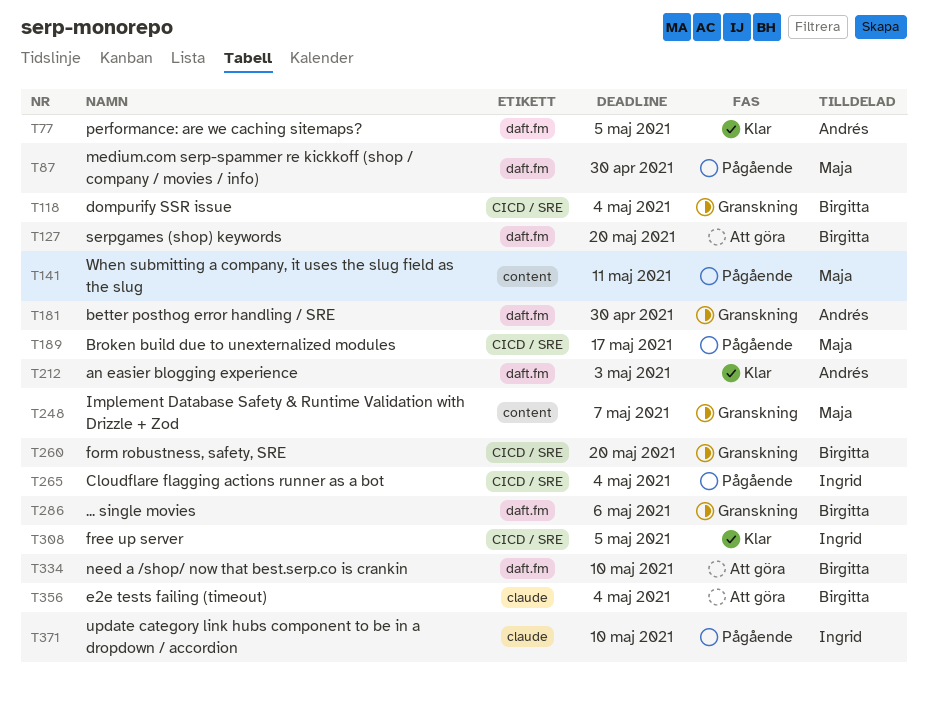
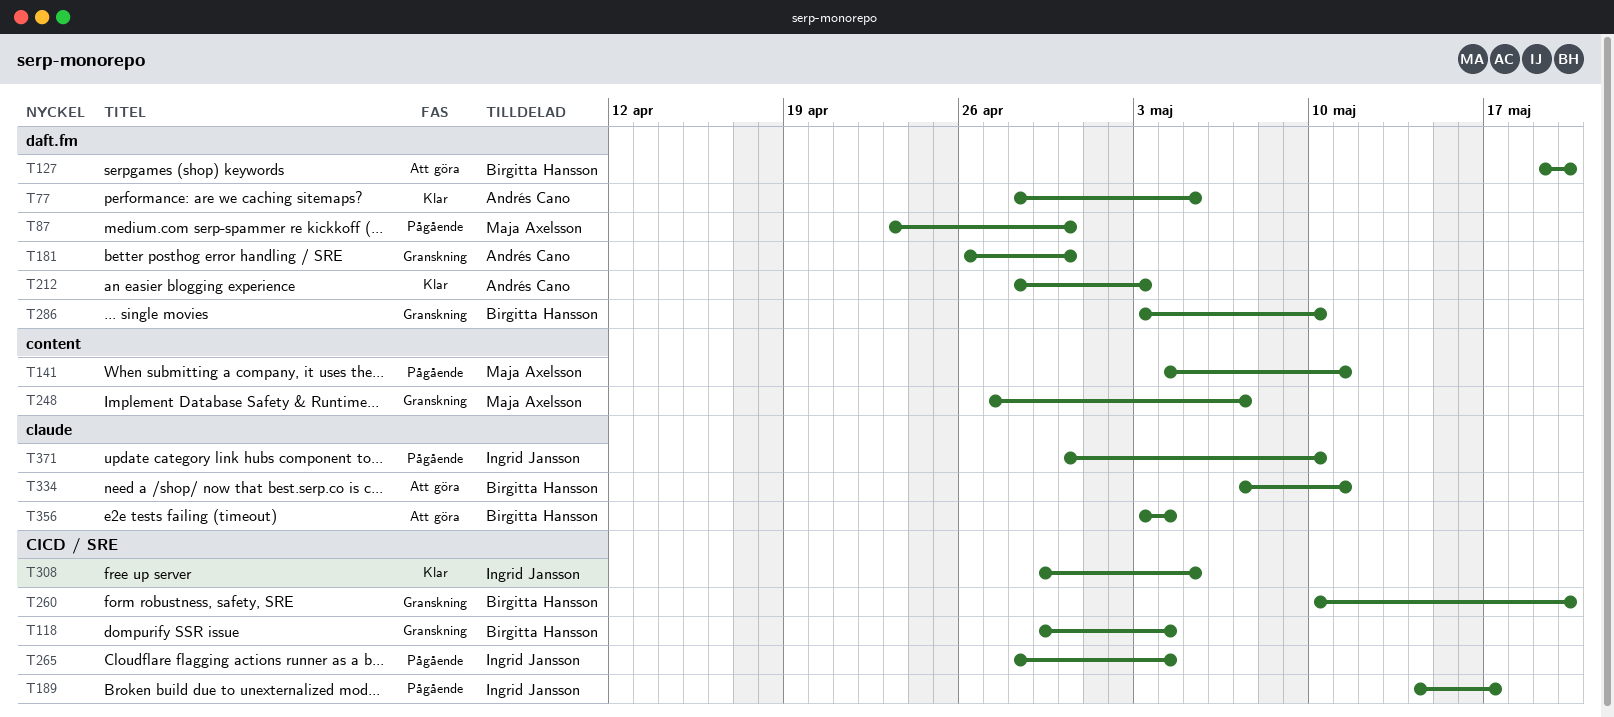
T189, owner: Maja Axelsson -> Ingrid Jansson
T286, due: May 6 -> May 10
T334, label: daft.fm -> claude
T334, due: May 10 -> May 11

